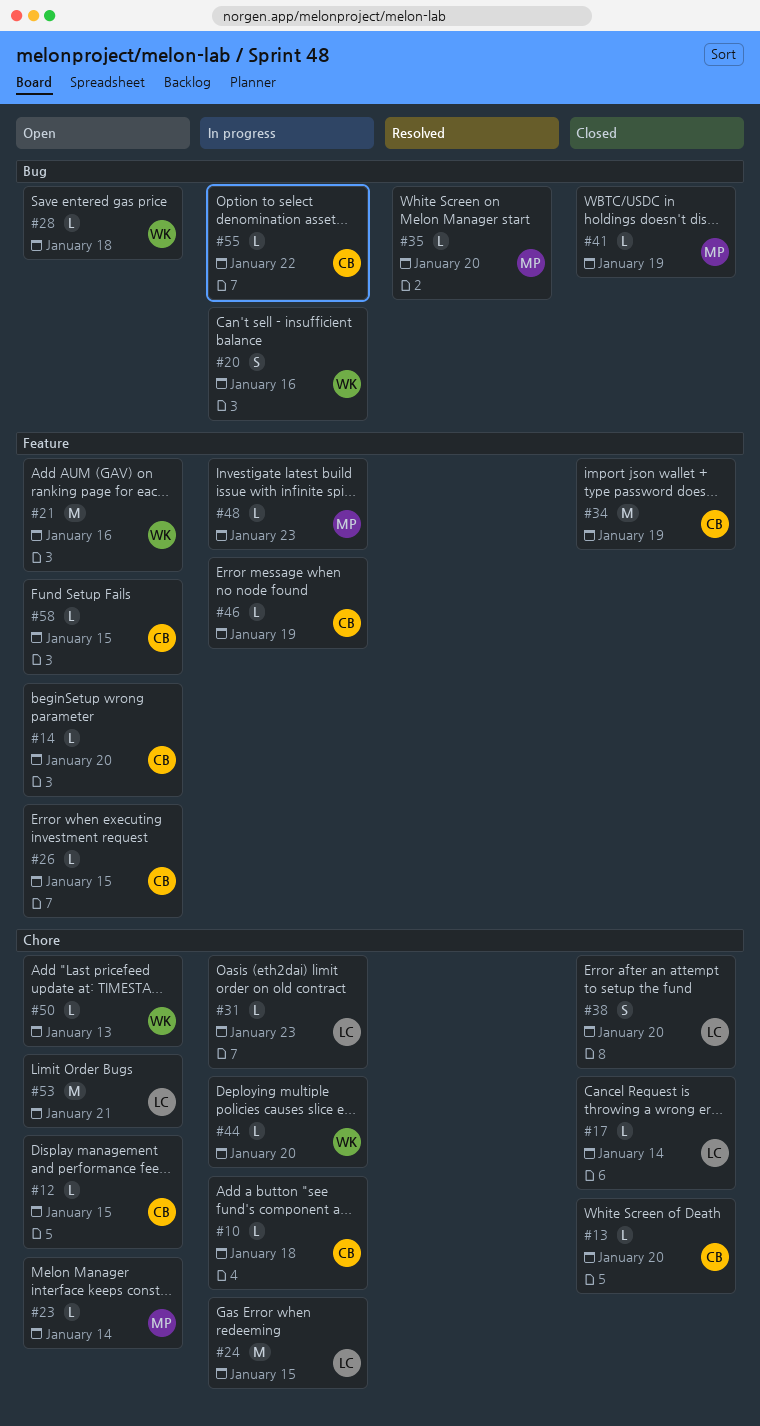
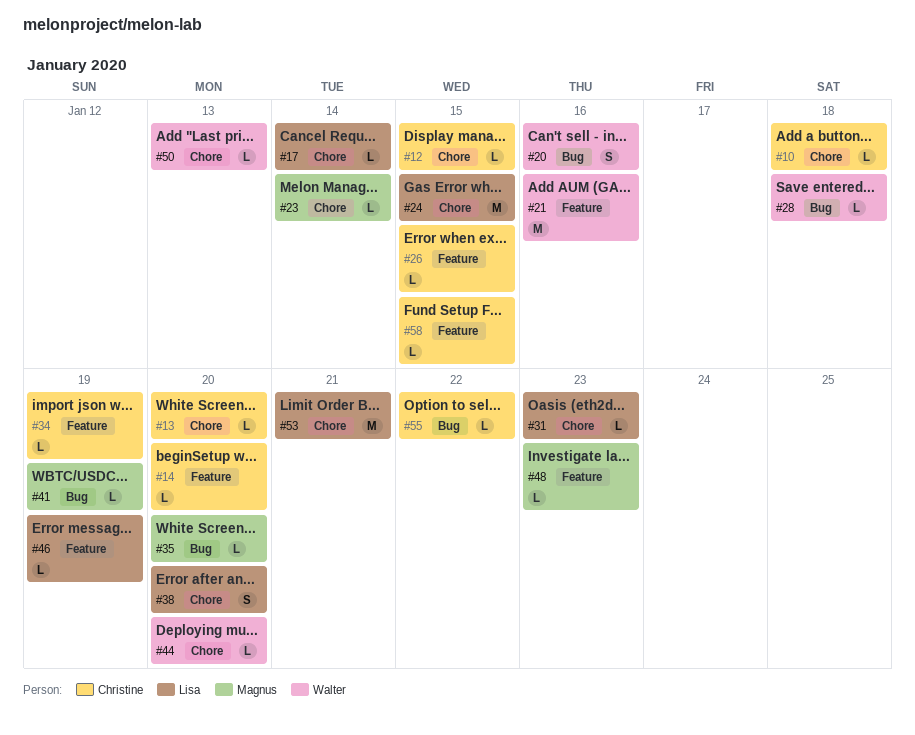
#34, estimate: M -> L
#46, owner: Christine -> Lisa

